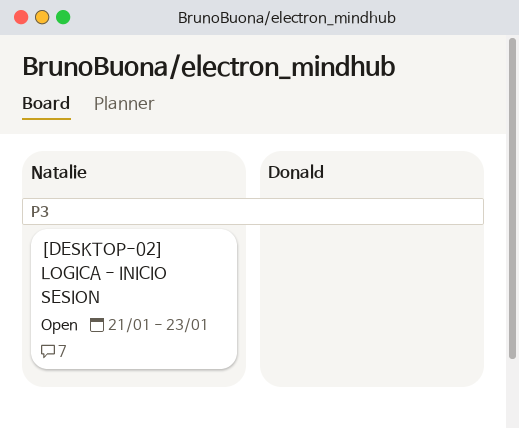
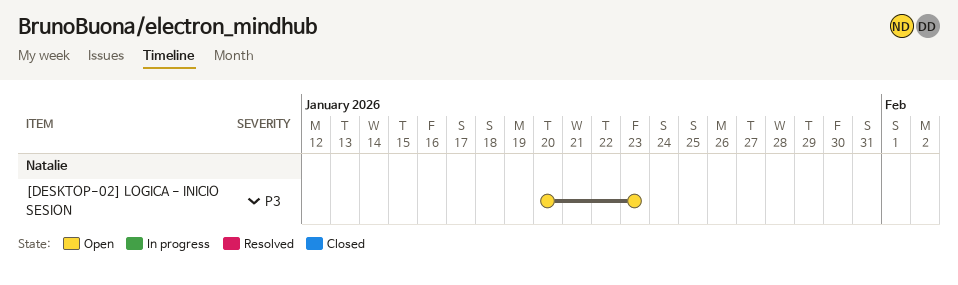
[DESKTOP-02] LOGICA - INICIO SESION, start: Jan 21 -> Jan 20

